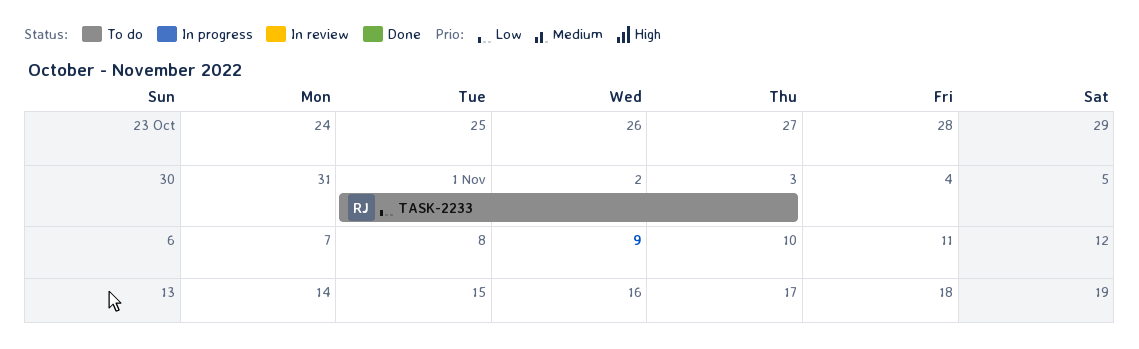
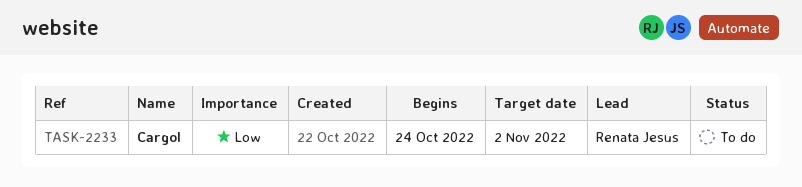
TASK-2233, start: Nov 1 -> Oct 24
TASK-2233, due: Nov 3 -> Nov 2

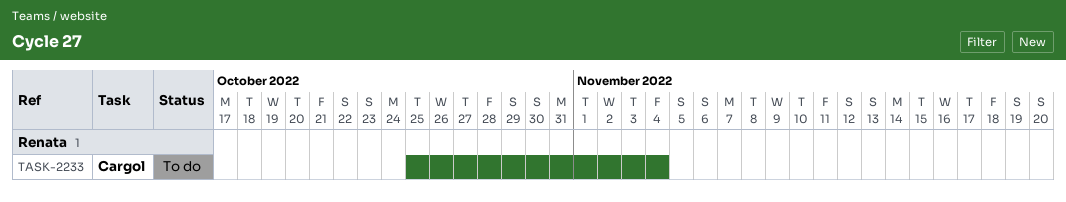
TASK-2233, start: Oct 24 -> Oct 25
TASK-2233, due: Nov 2 -> Nov 4

